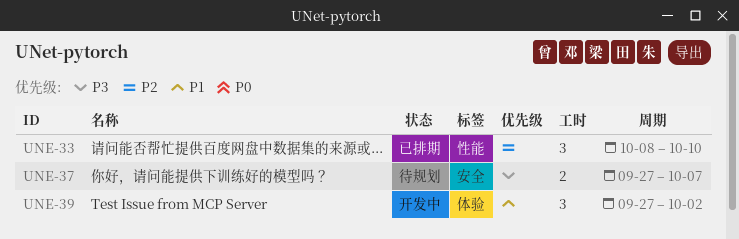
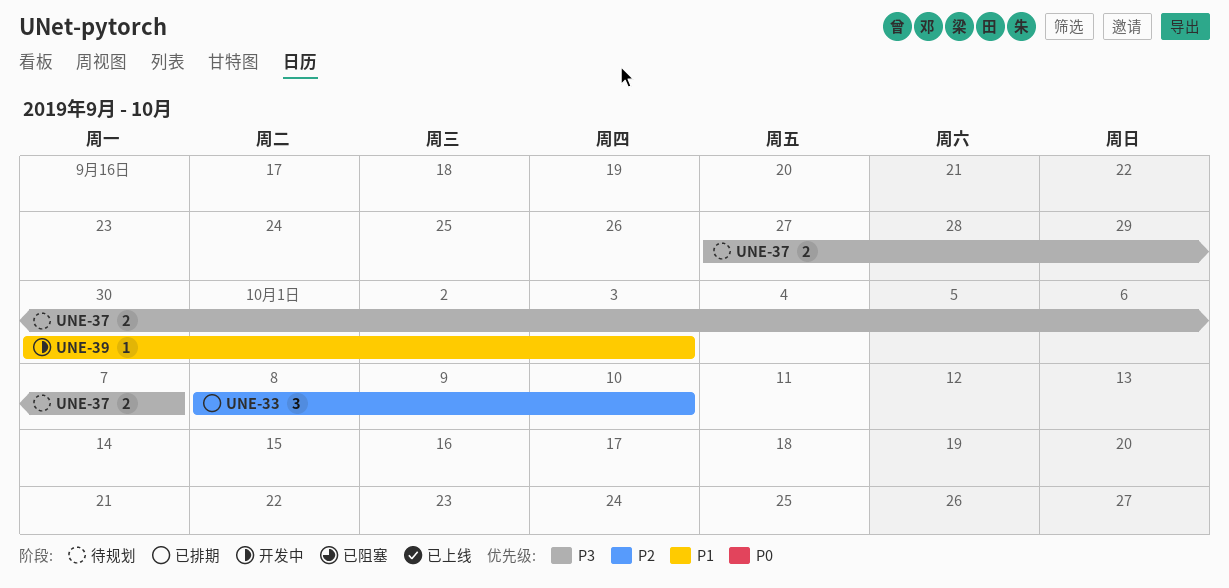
UNE-39, estimate: 3 -> 1
UNE-39, start: Sep 27 -> Sep 30
UNE-39, due: Oct 2 -> Oct 3

